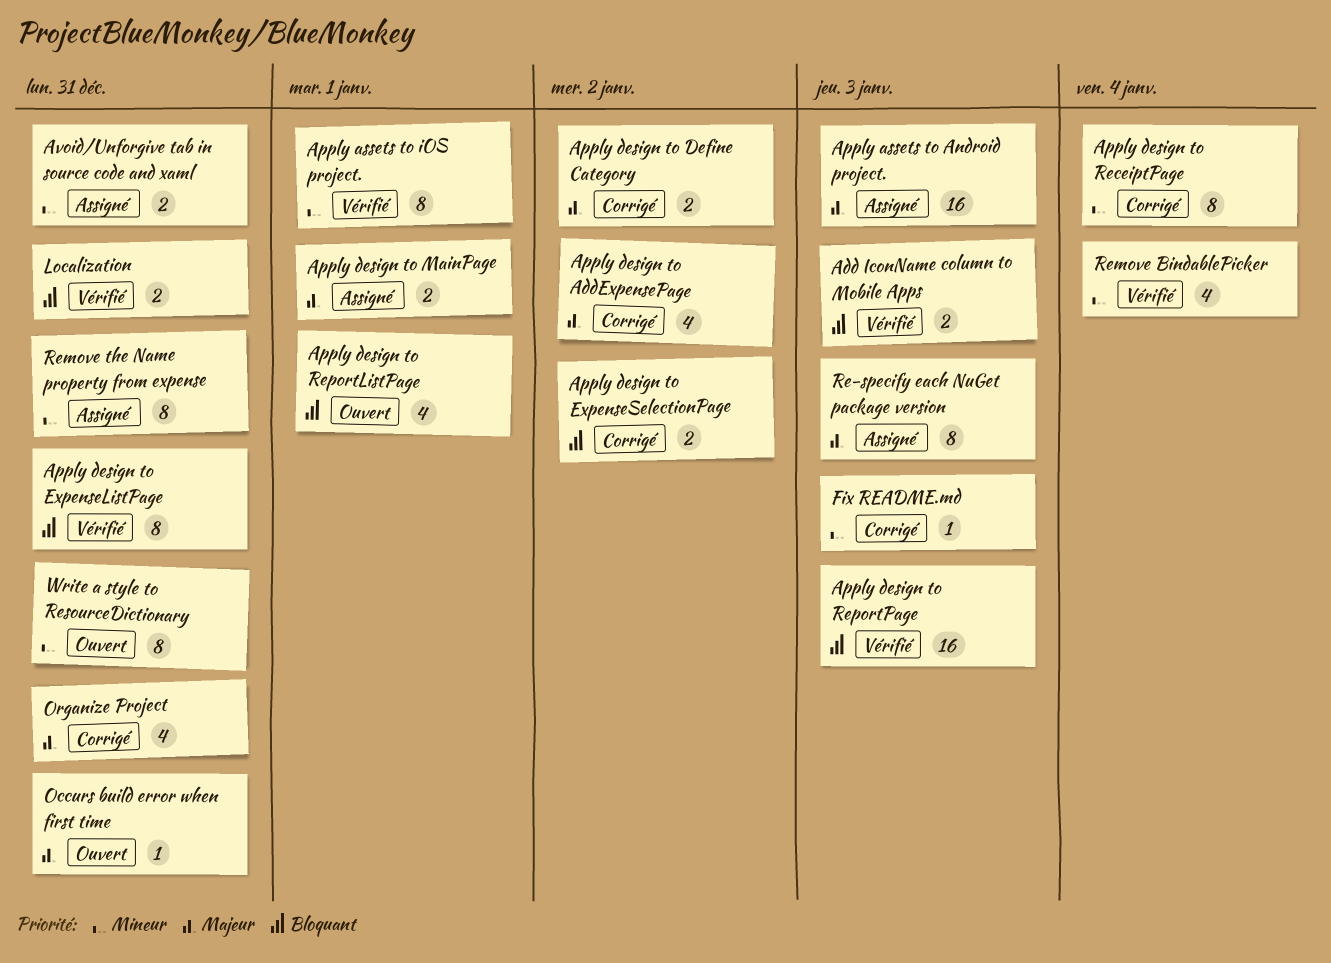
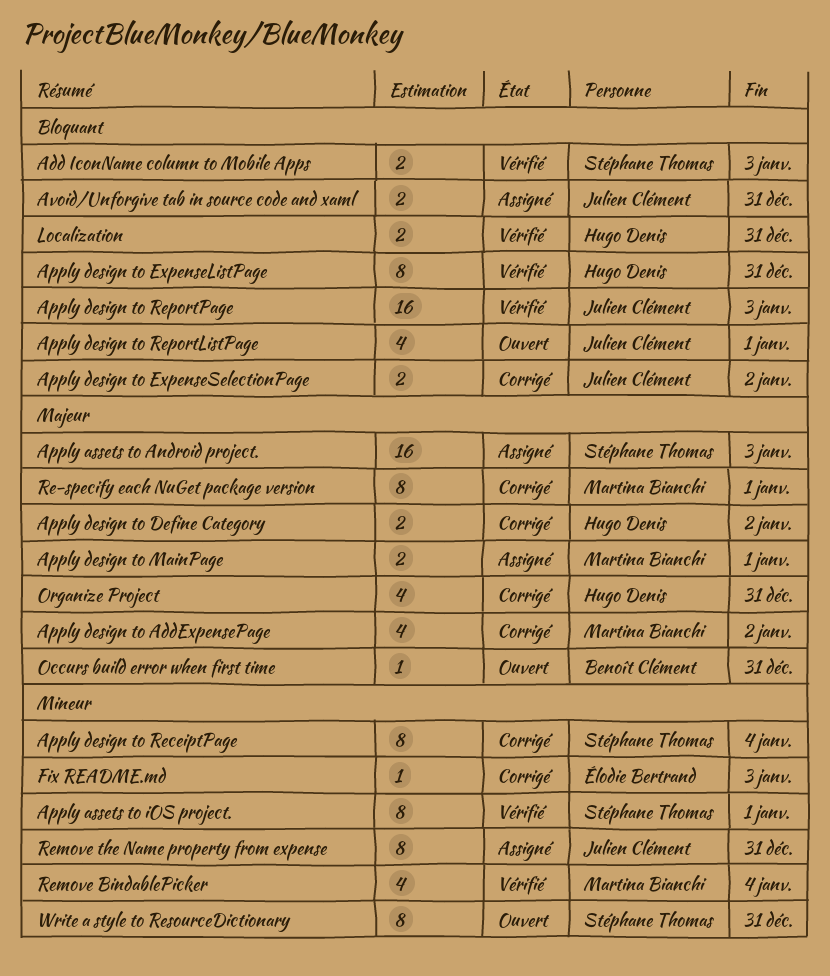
Avoid/Unforgive tab in source code and xaml, priority: Mineur -> Bloquant
Re-specify each NuGet package version, status: Assigné -> Corrigé
Re-specify each NuGet package version, due: Jan 3 -> Jan 1

